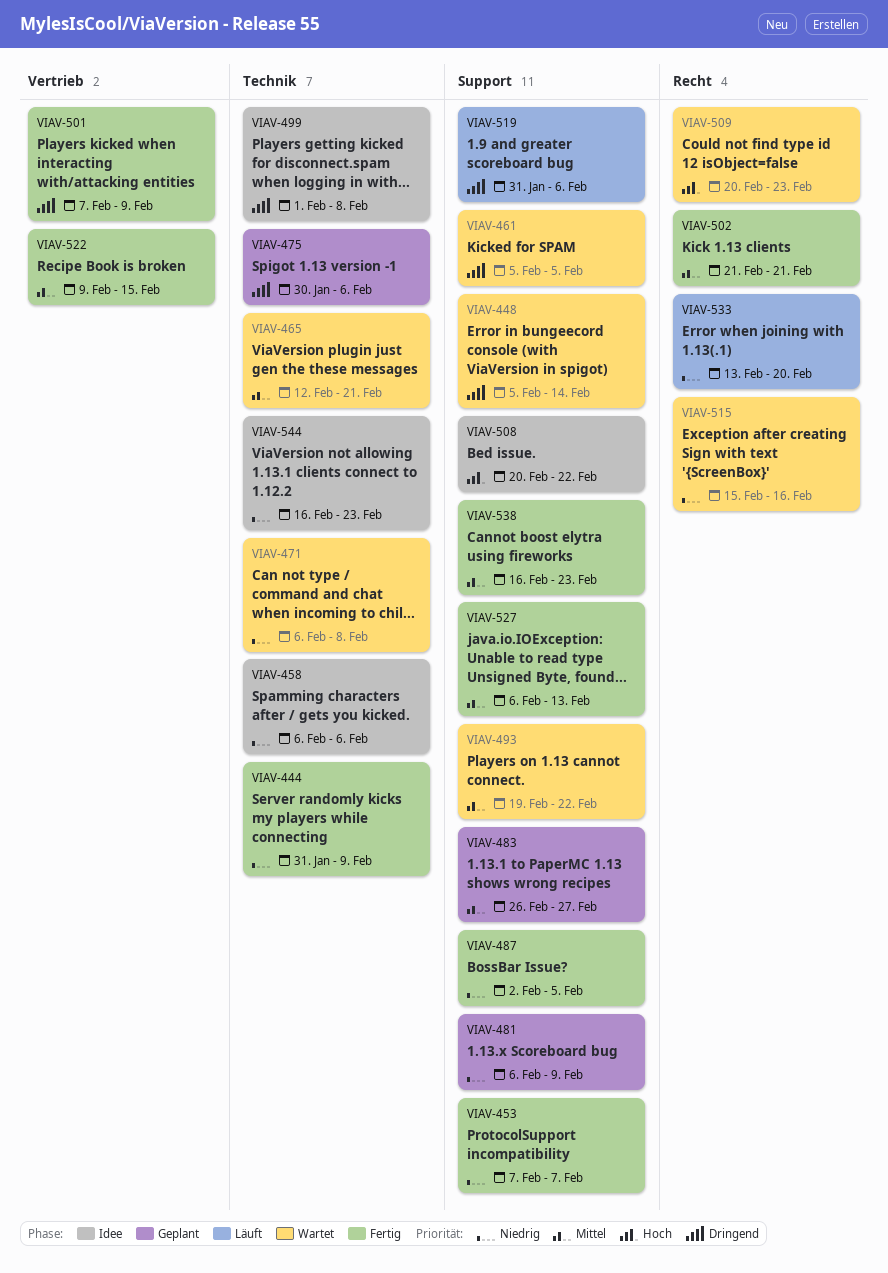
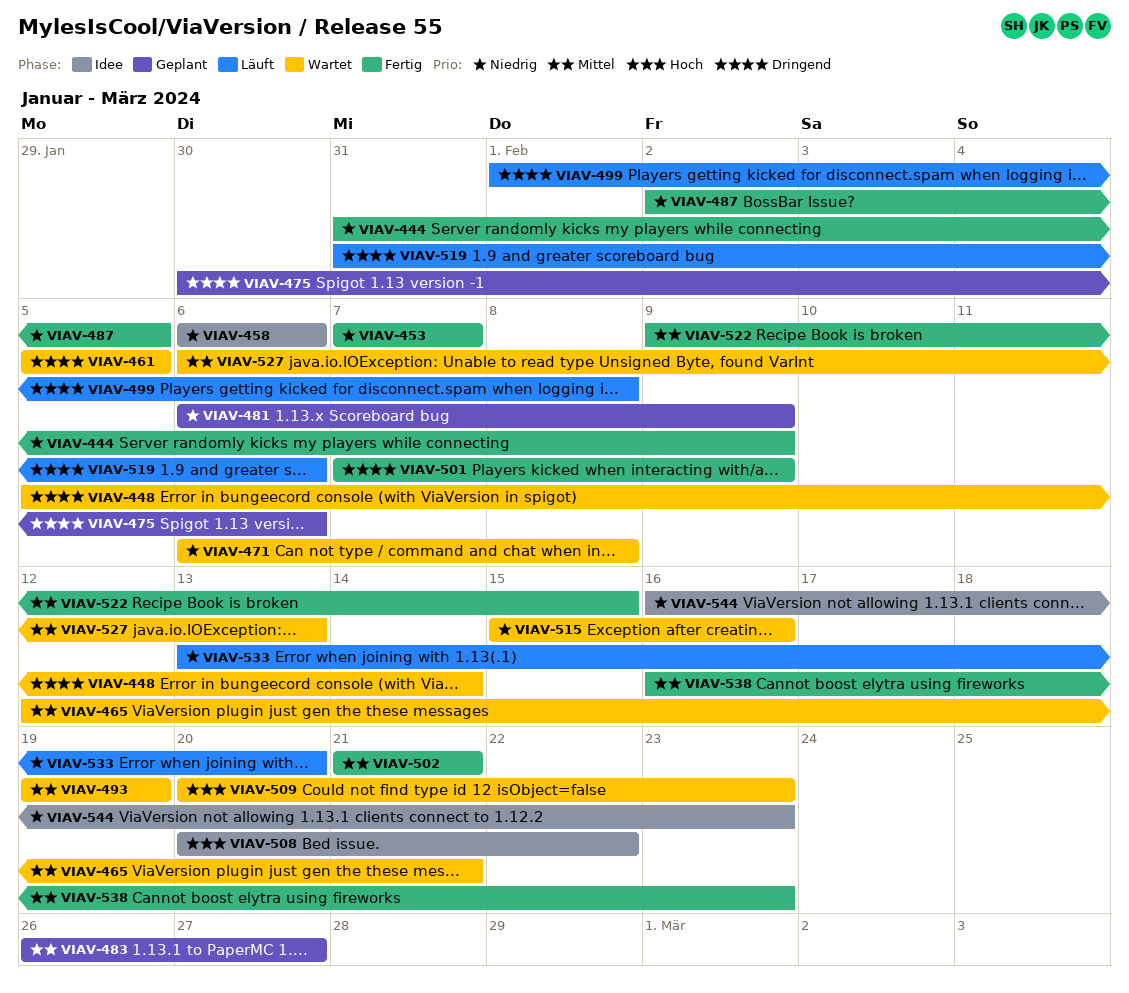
VIAV-493, due: Feb 22 -> Feb 19
VIAV-499, status: Idee -> Läuft
VIAV-527, status: Fertig -> Wartet

